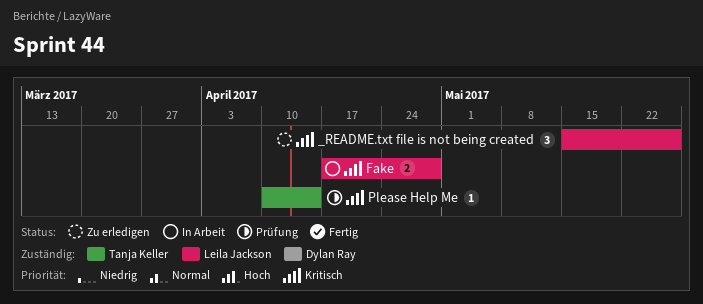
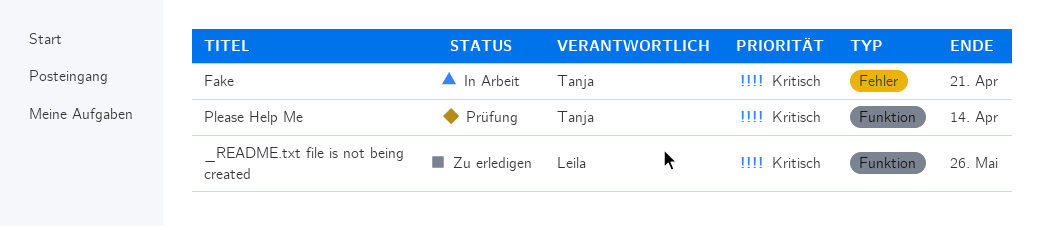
Fake, owner: Leila Jackson -> Tanja Keller
Fake, due: Apr 28 -> Apr 21

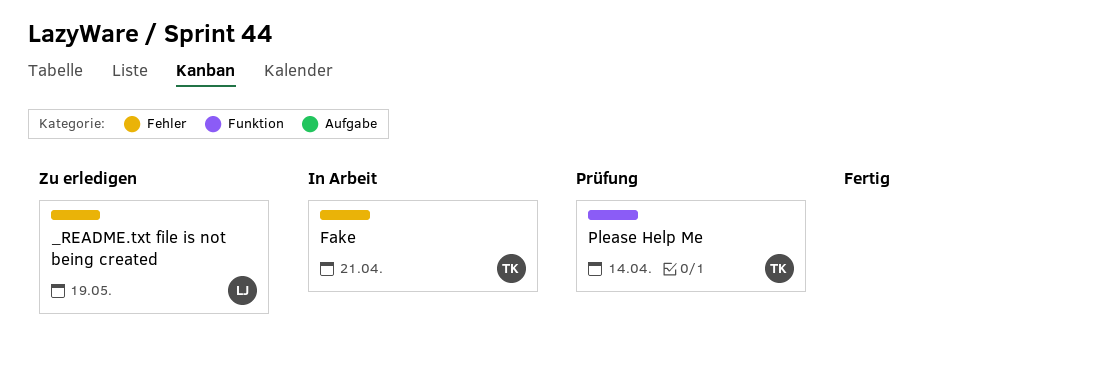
_README.txt file is not being created, label: Funktion -> Fehler
_README.txt file is not being created, due: May 26 -> May 19

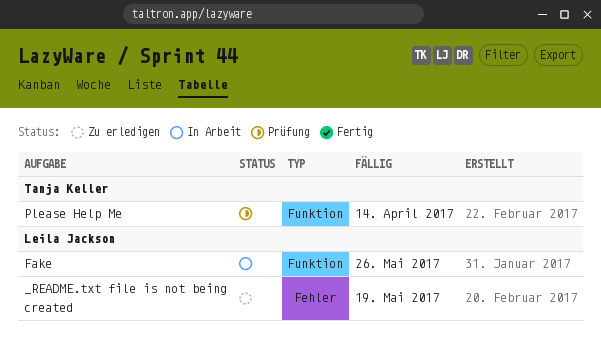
Fake, owner: Tanja Keller -> Leila Jackson
Fake, label: Fehler -> Funktion
Fake, due: Apr 21 -> May 26

